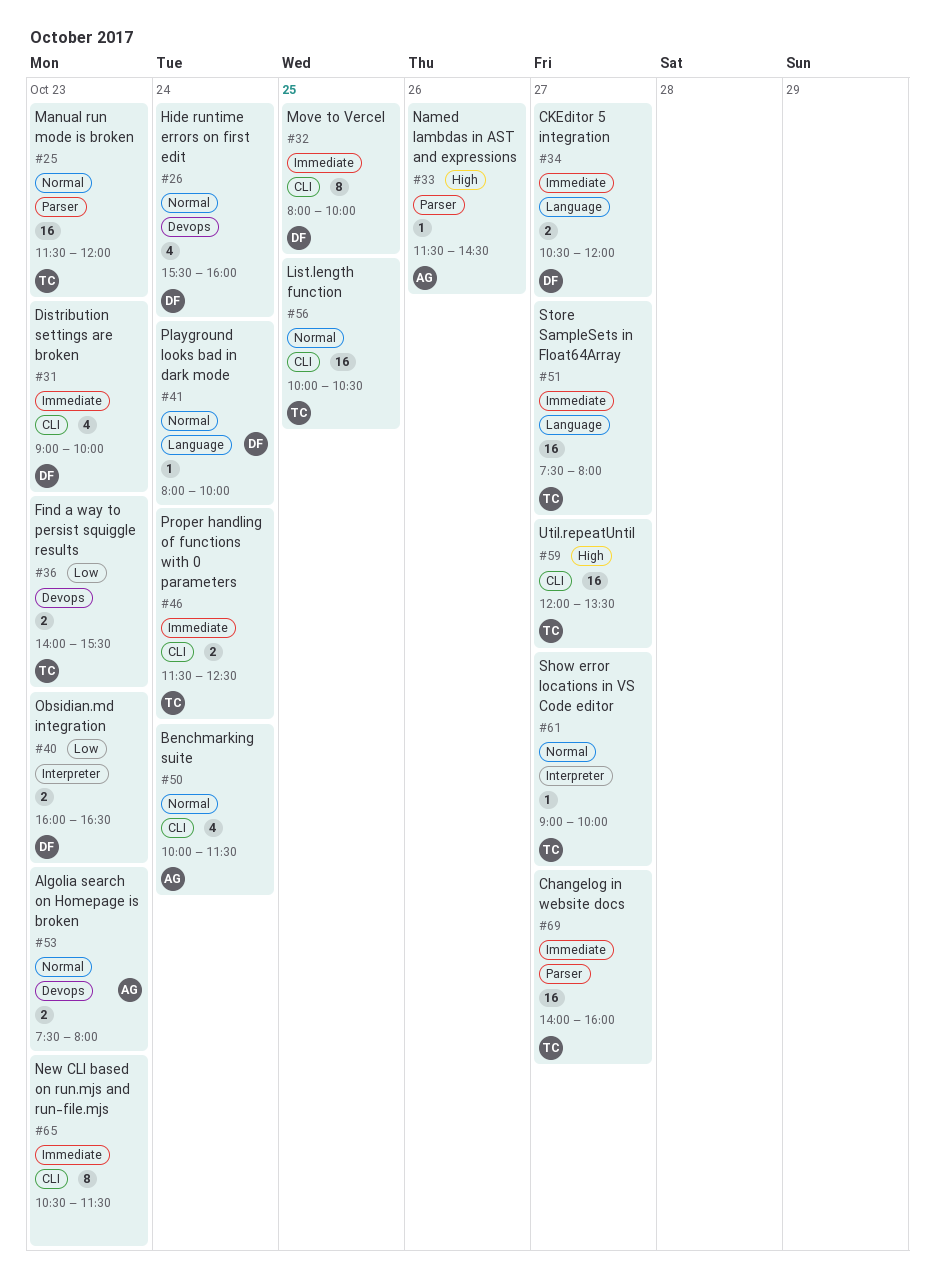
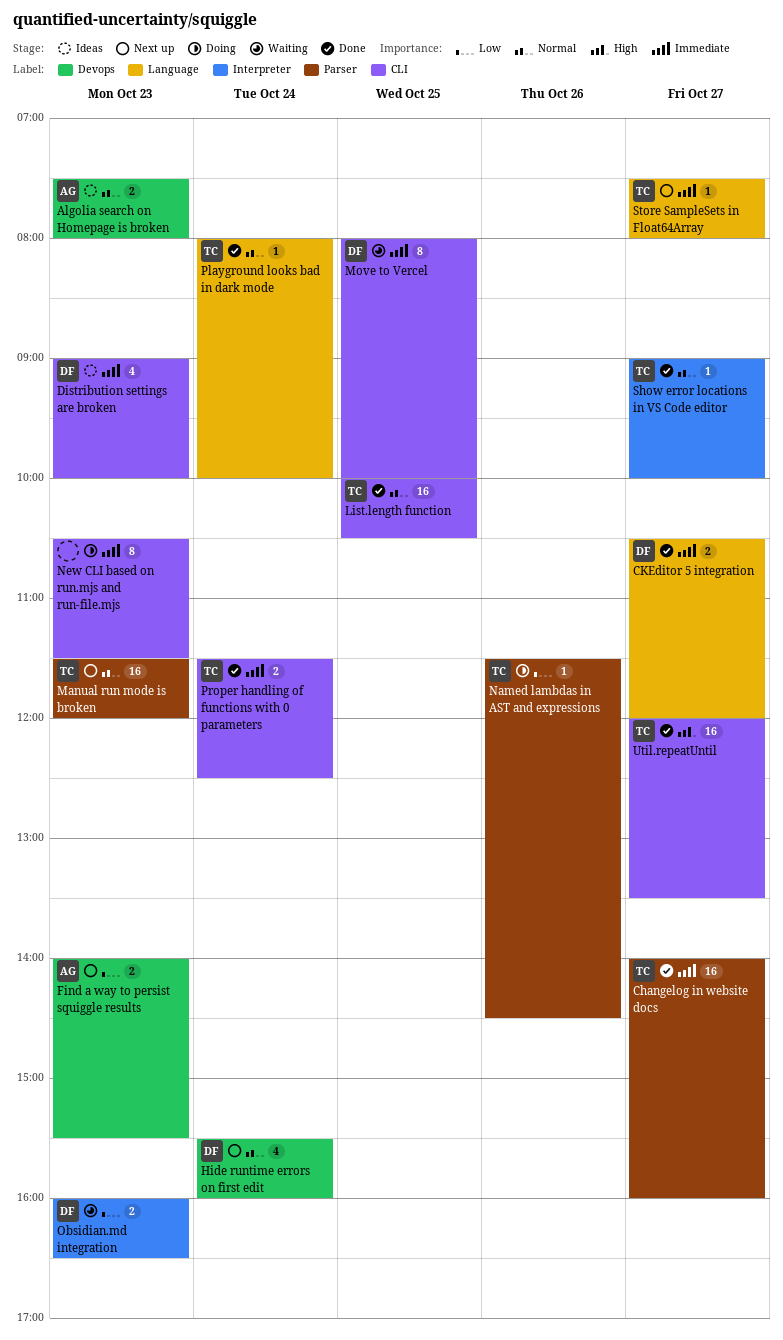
Benchmarking suite: present -> none
Find a way to persist squiggle results, owner: TC -> AG
Named lambdas in AST and expressions, owner: AG -> TC
Named lambdas in AST and expressions, priority: High -> Low
Playground looks bad in dark mode, owner: DF -> TC
Store SampleSets in Float64Array, estimate: 16 -> 1

